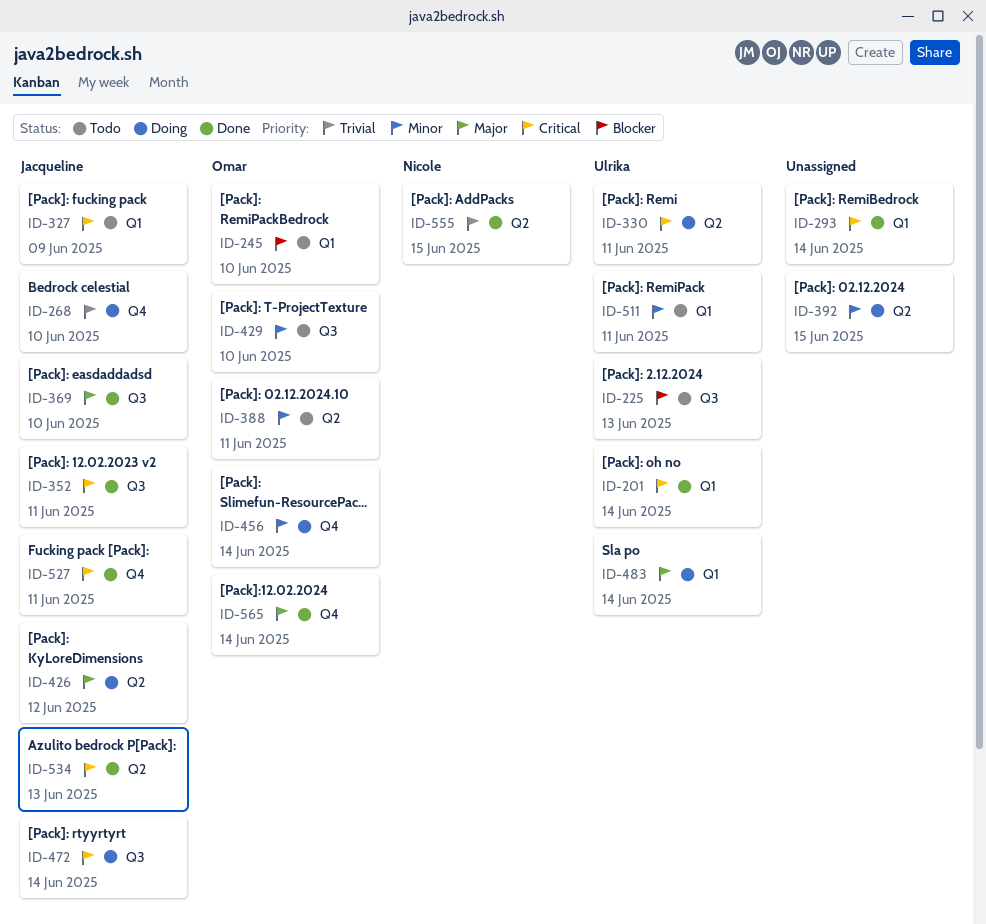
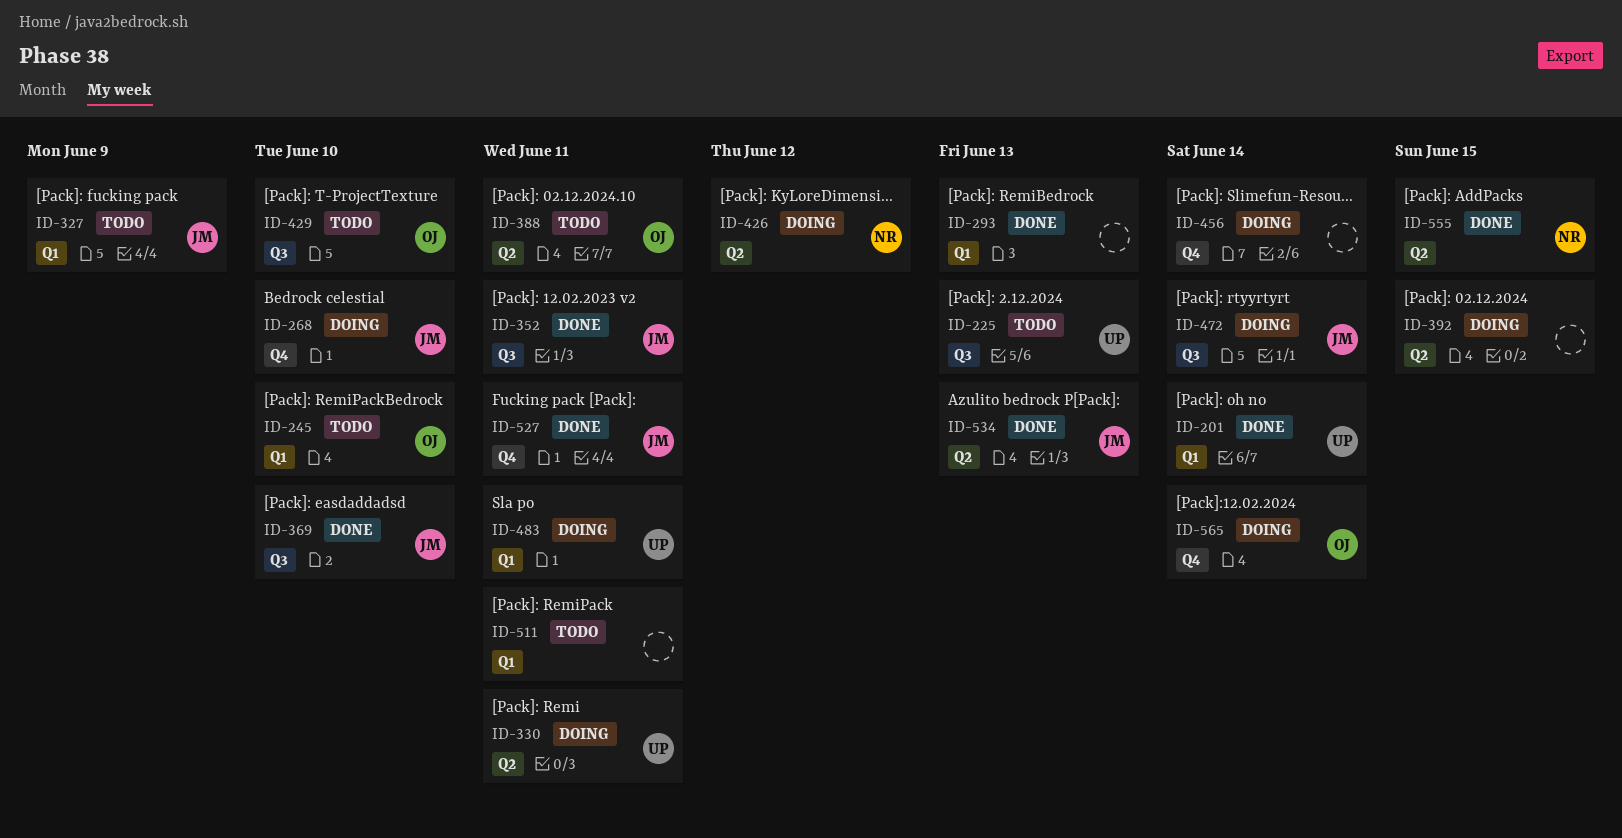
ID-293, due: Jun 14 -> Jun 13
ID-426, owner: Jacqueline -> Nicole
ID-456, owner: Omar -> none
ID-483, due: Jun 14 -> Jun 11
ID-511, owner: Ulrika -> none
ID-565, status: Done -> Doing

